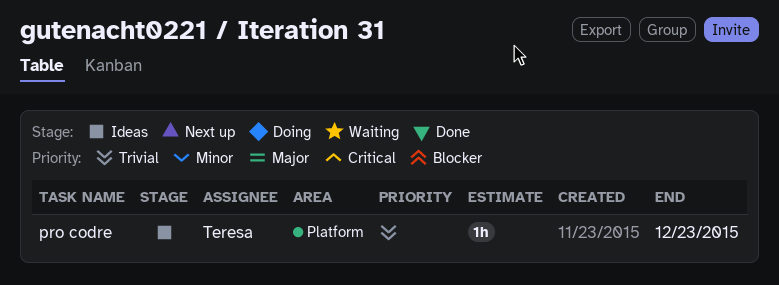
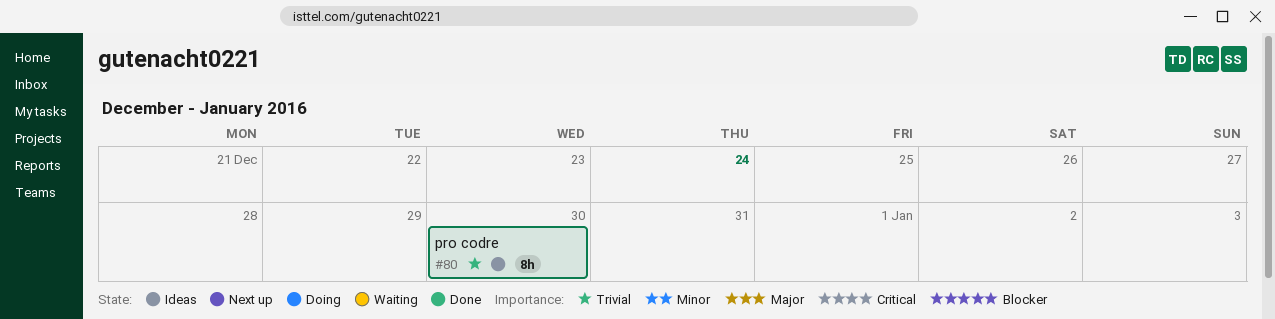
pro codre, estimate: 1h -> 8h
pro codre, due: Dec 23 -> Dec 30

